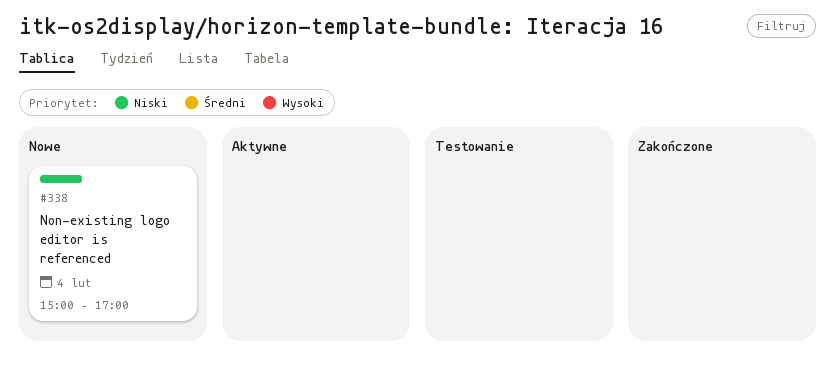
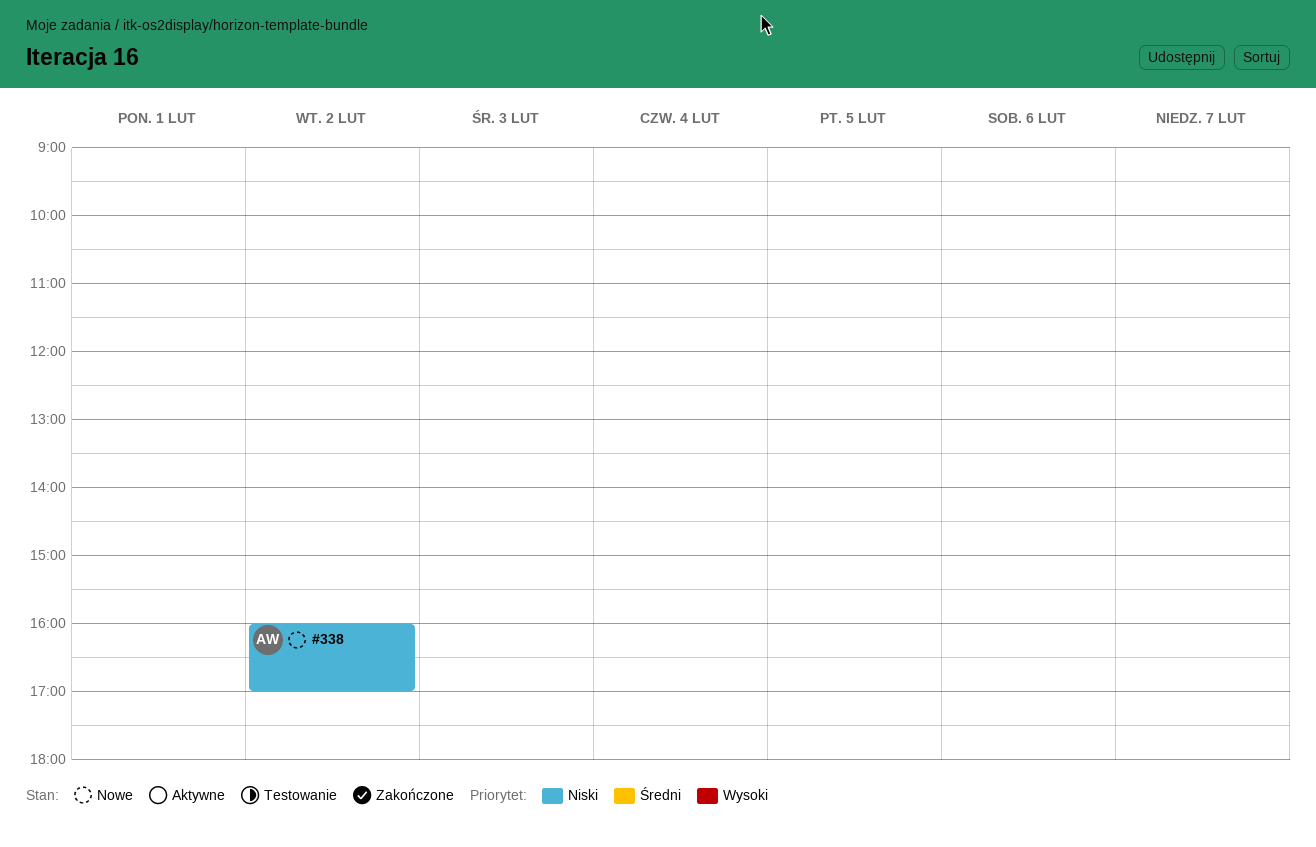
#338, day: Feb 4 -> Feb 2
#338, begins: 15:00 -> 16:00

